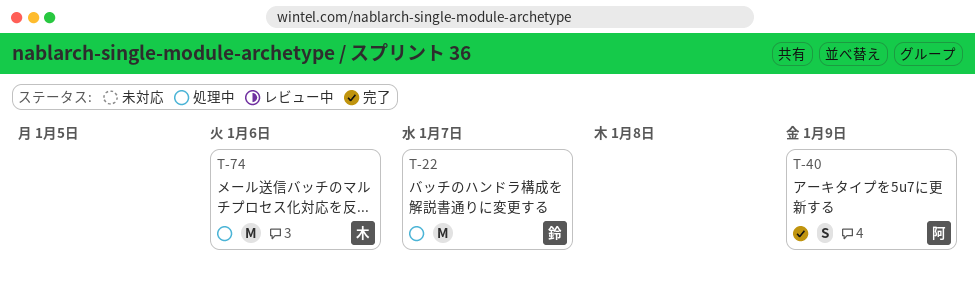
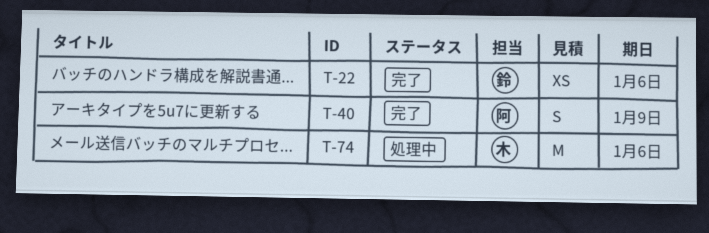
T-22, status: 処理中 -> 完了
T-22, estimate: M -> XS
T-22, due: Jan 7 -> Jan 6

